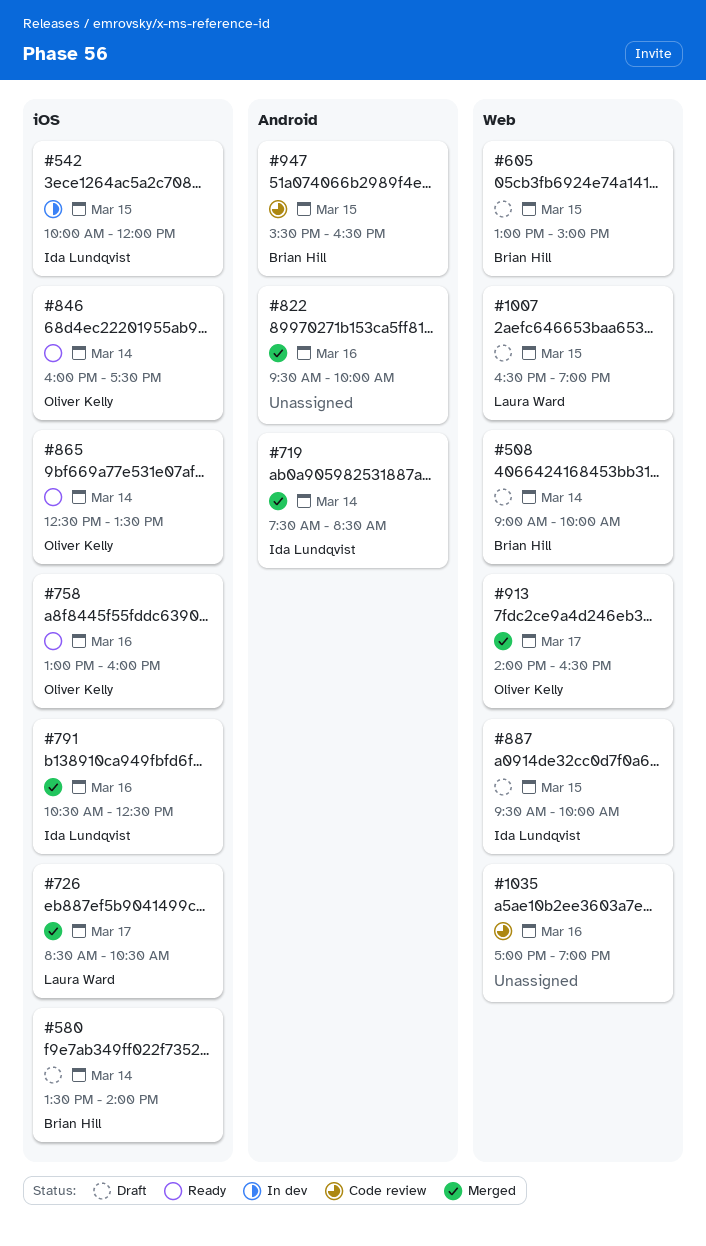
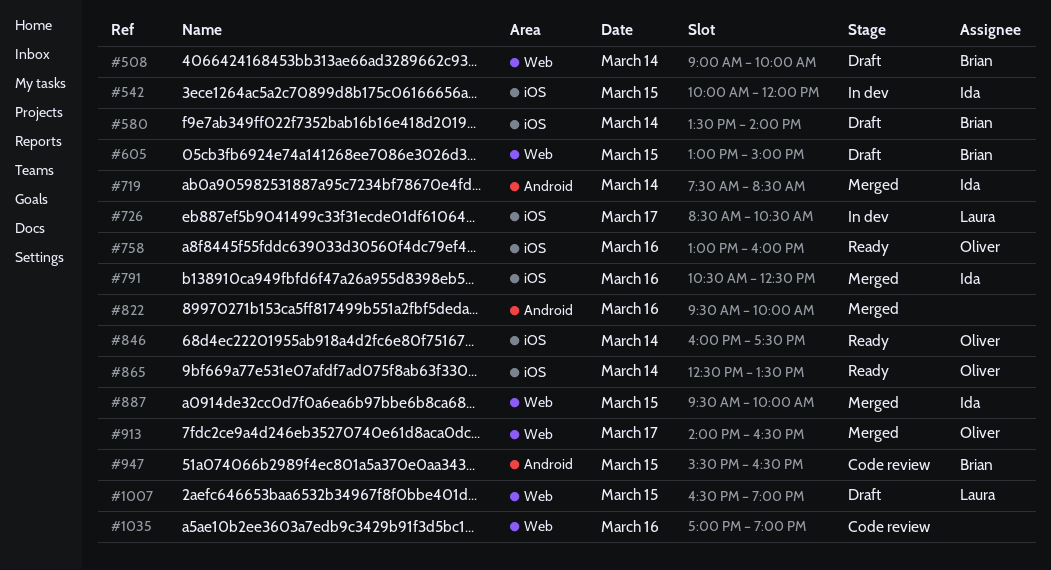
#726, status: Merged -> In dev
#887, status: Draft -> Merged

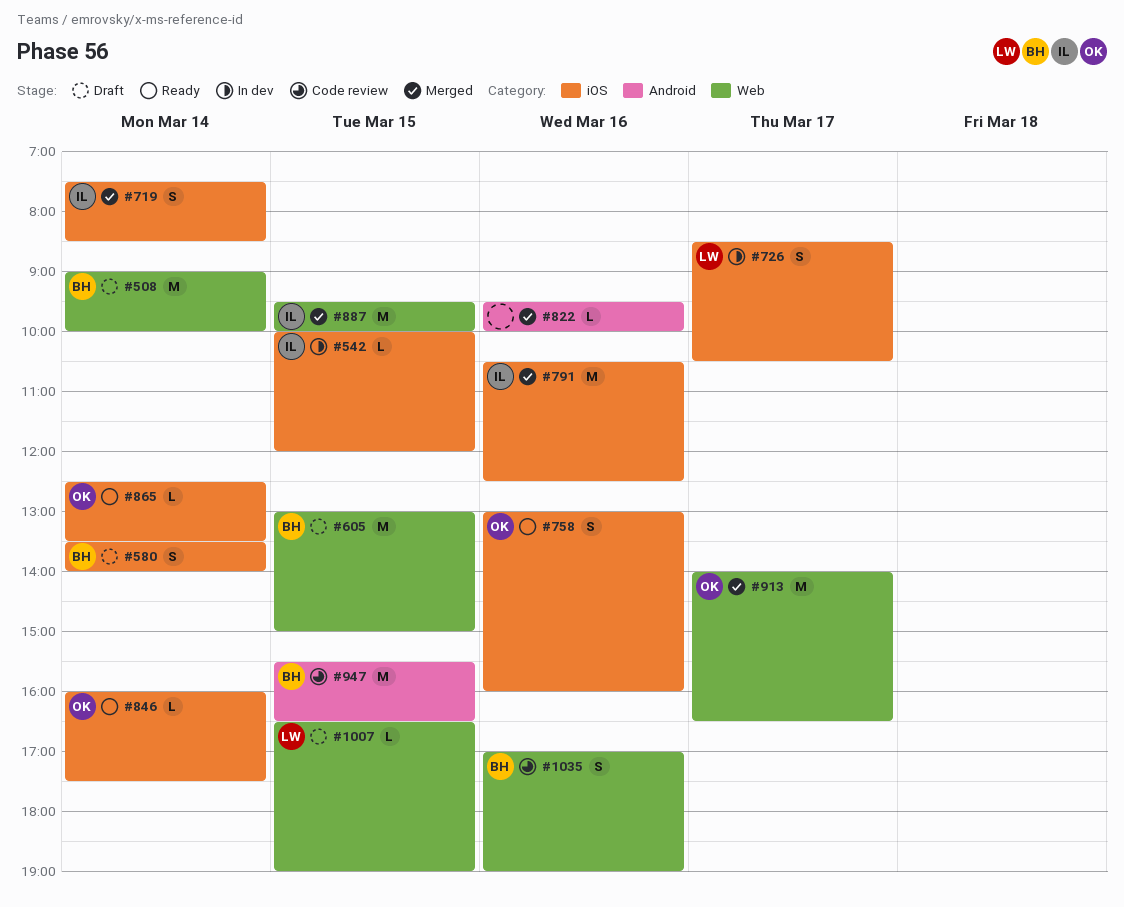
#719, label: Android -> iOS
#1035, owner: none -> Brian

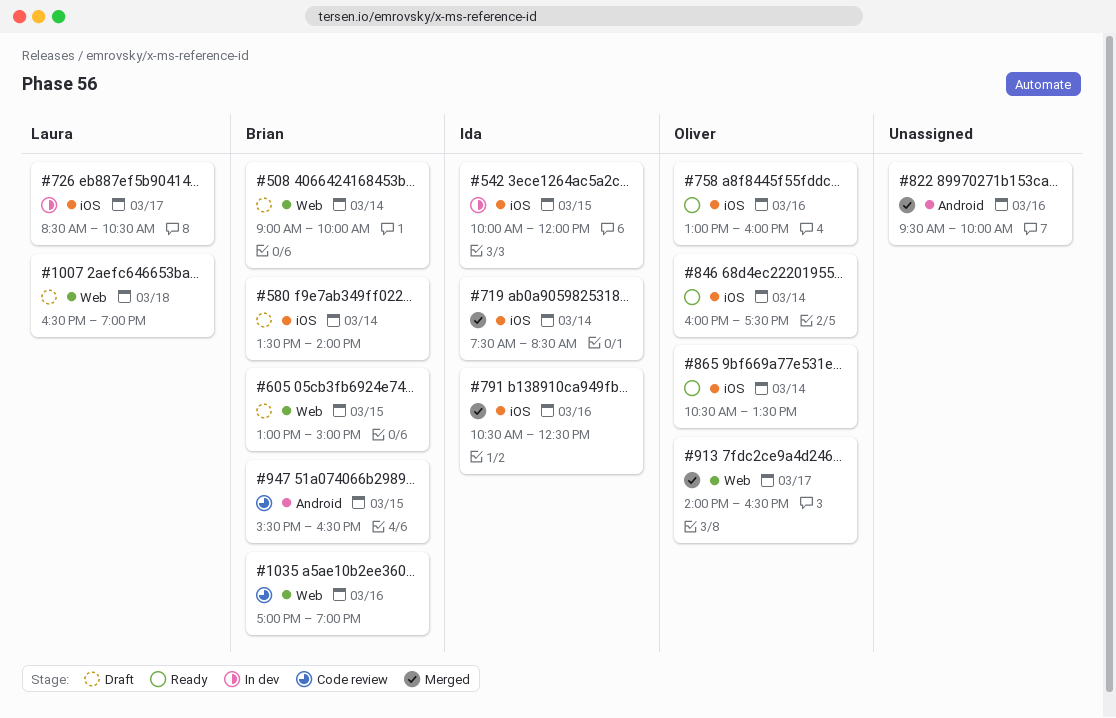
#865, begins: 12:30 -> 10:30
#887: present -> none
#1007, day: Mar 15 -> Mar 18

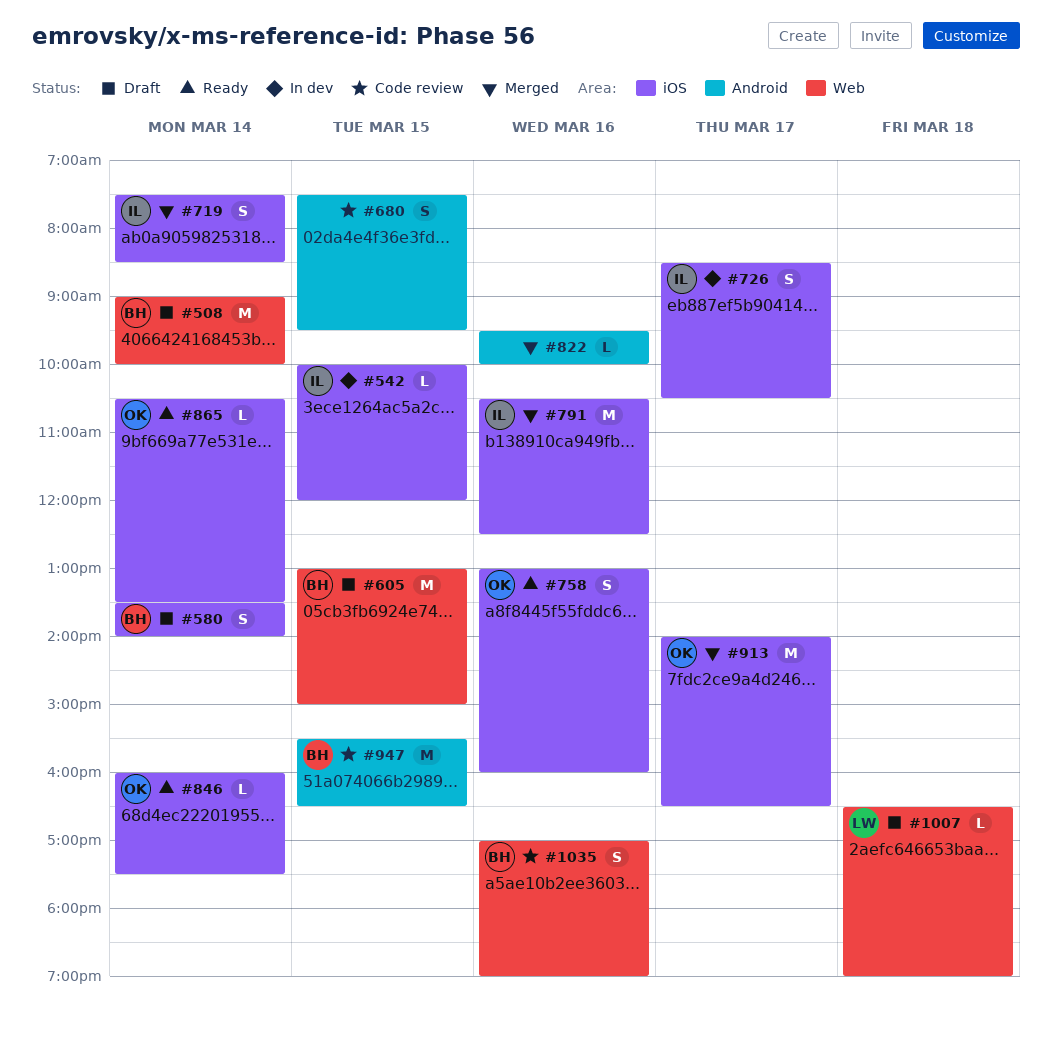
#680: none -> present
#726, owner: Laura -> Ida
#913, label: Web -> iOS

